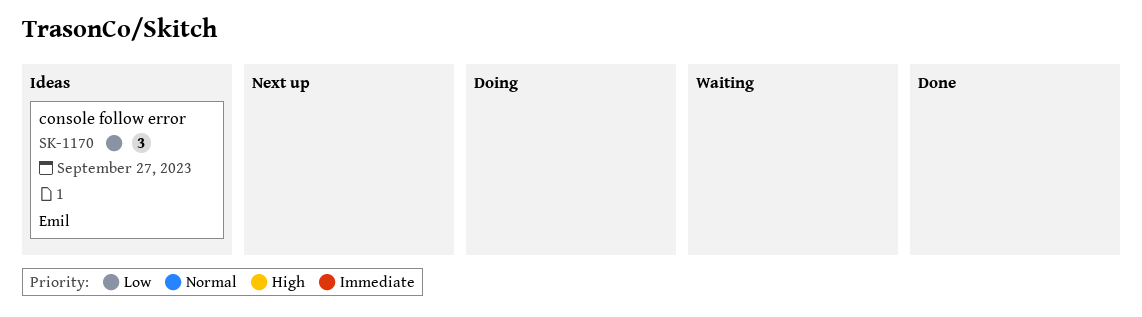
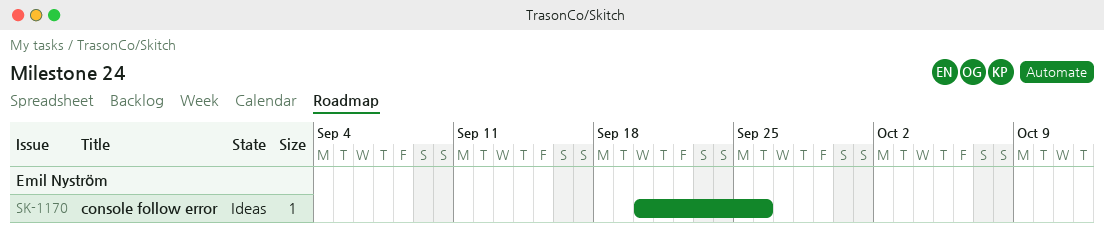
SK-1170, estimate: 3 -> 1
SK-1170, due: Sep 27 -> Sep 26

